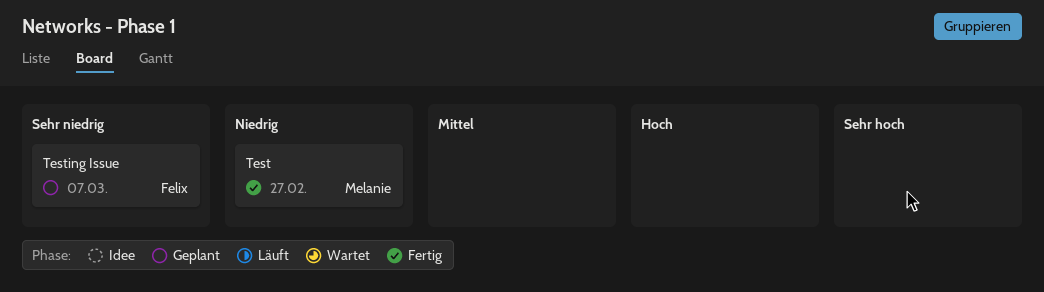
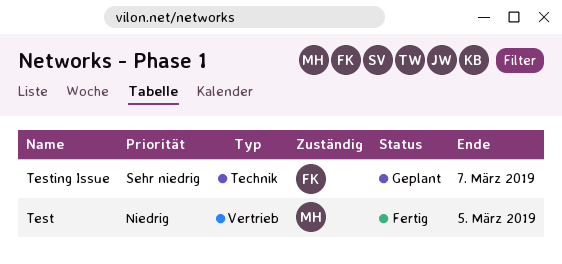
Test, due: Feb 27 -> Mar 5

